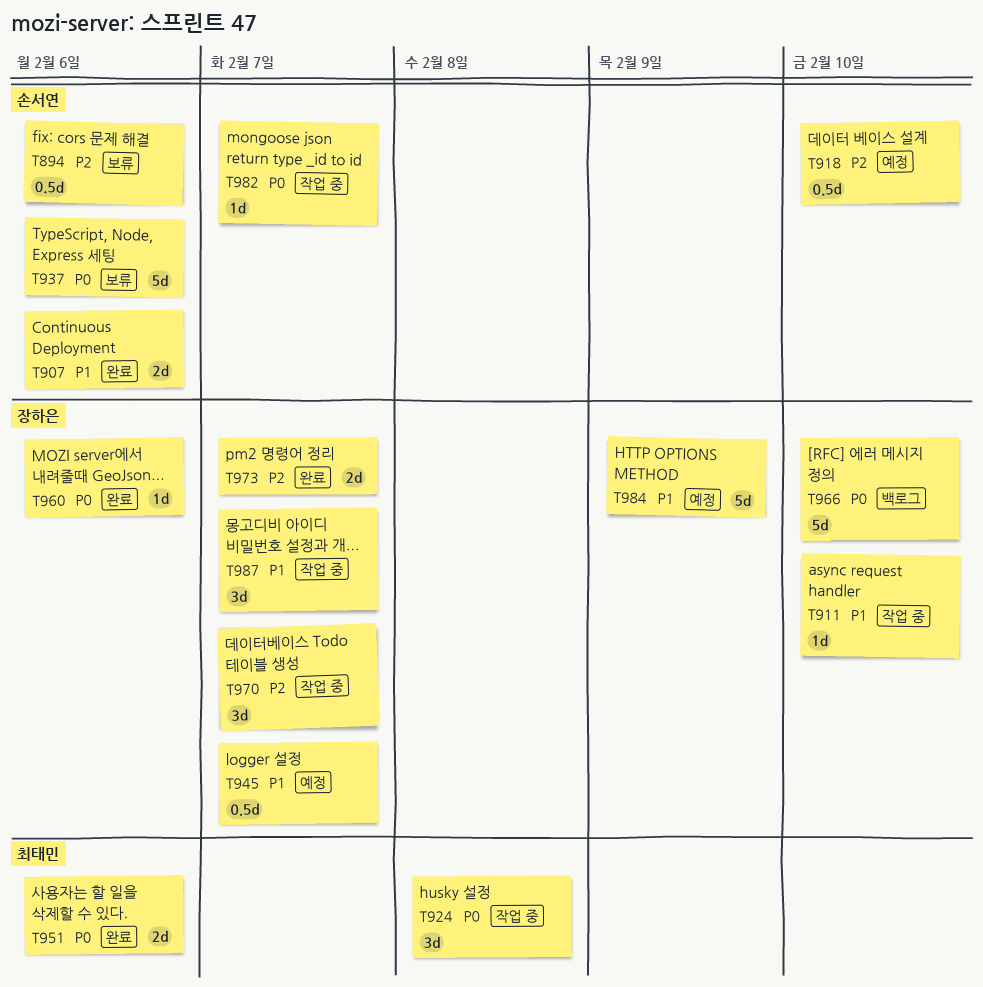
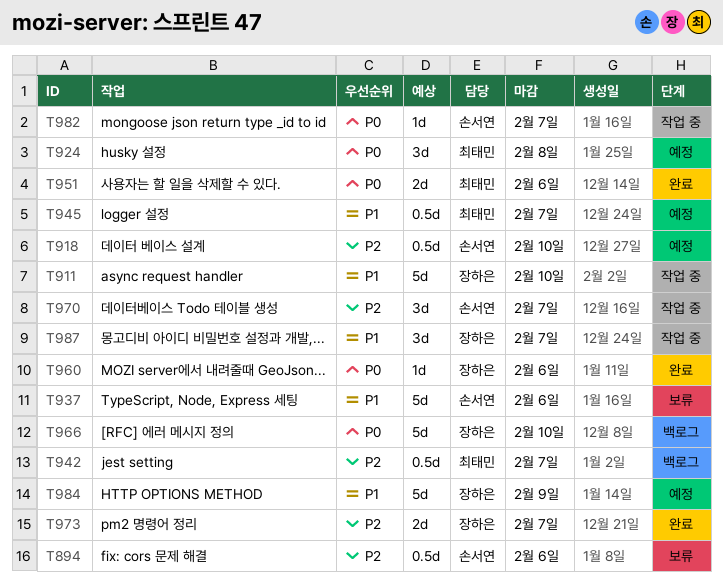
T907: present -> none
T911, estimate: 1d -> 5d
T924, status: 작업 중 -> 예정
T937, priority: P0 -> P1
T942: none -> present
T945, owner: 장하은 -> 최태민
T970, owner: 장하은 -> 손서연

